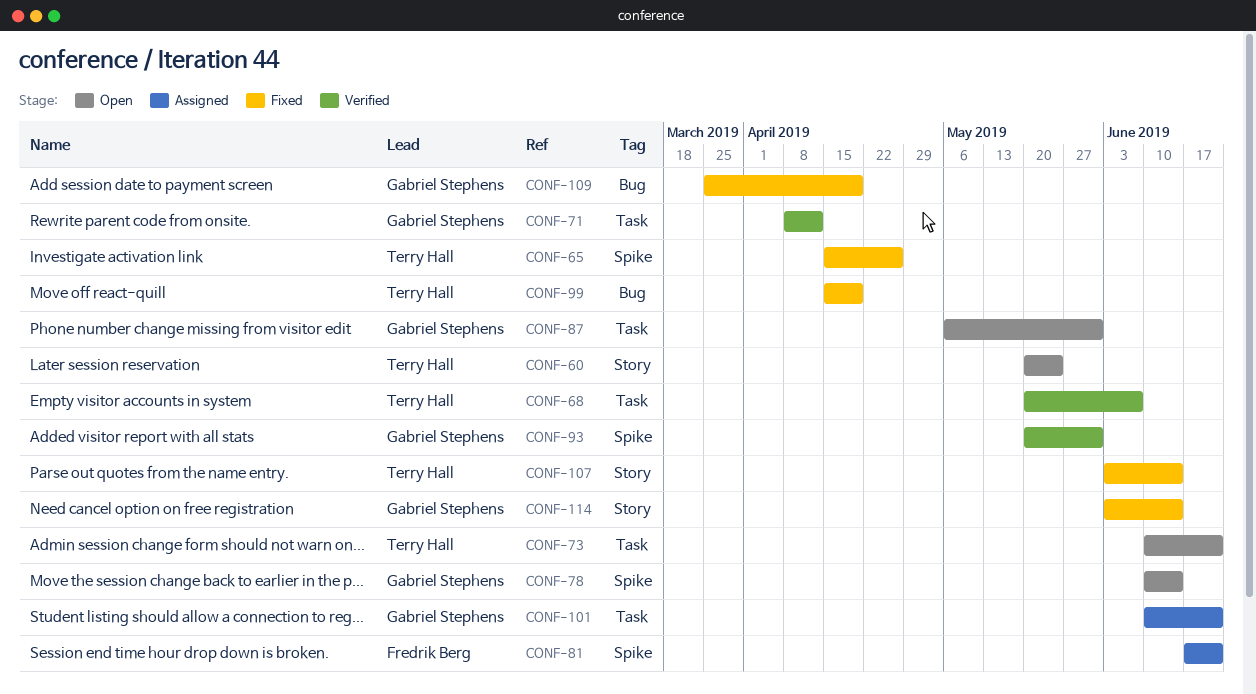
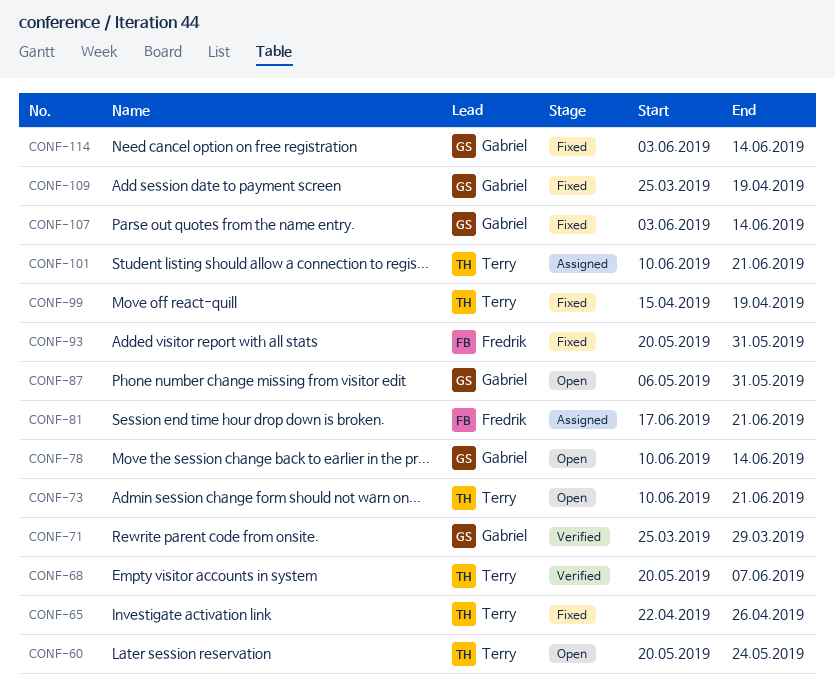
CONF-65, start: Apr 15 -> Apr 22
CONF-71, start: Apr 8 -> Mar 25
CONF-71, due: Apr 12 -> Mar 29
CONF-93, status: Verified -> Fixed
CONF-93, owner: Gabriel Stephens -> Fredrik Berg
CONF-101, owner: Gabriel Stephens -> Terry Hall
CONF-107, owner: Terry Hall -> Gabriel Stephens

